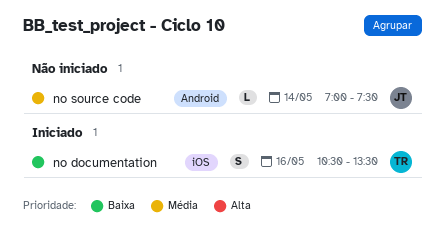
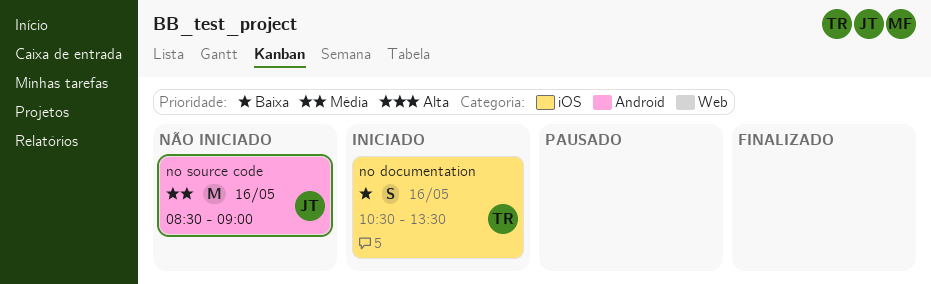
no source code, estimate: L -> M
no source code, day: May 14 -> May 16
no source code, begins: 07:00 -> 08:30
no source code, ends: 07:30 -> 09:00

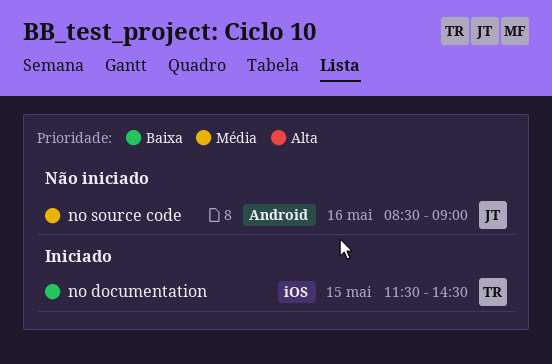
no documentation, day: May 16 -> May 15
no documentation, begins: 10:30 -> 11:30
no documentation, ends: 13:30 -> 14:30

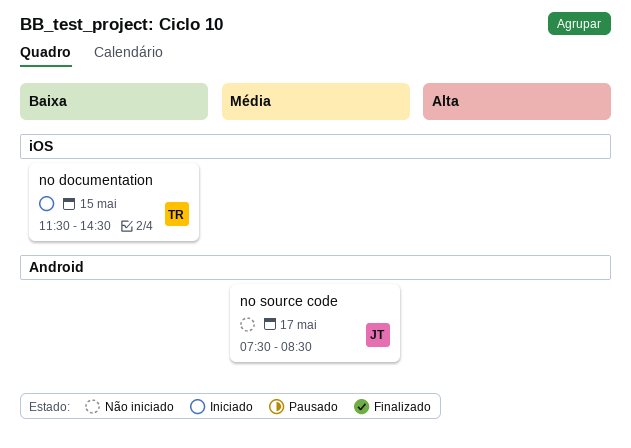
no source code, day: May 16 -> May 17
no source code, begins: 08:30 -> 07:30
no source code, ends: 09:00 -> 08:30

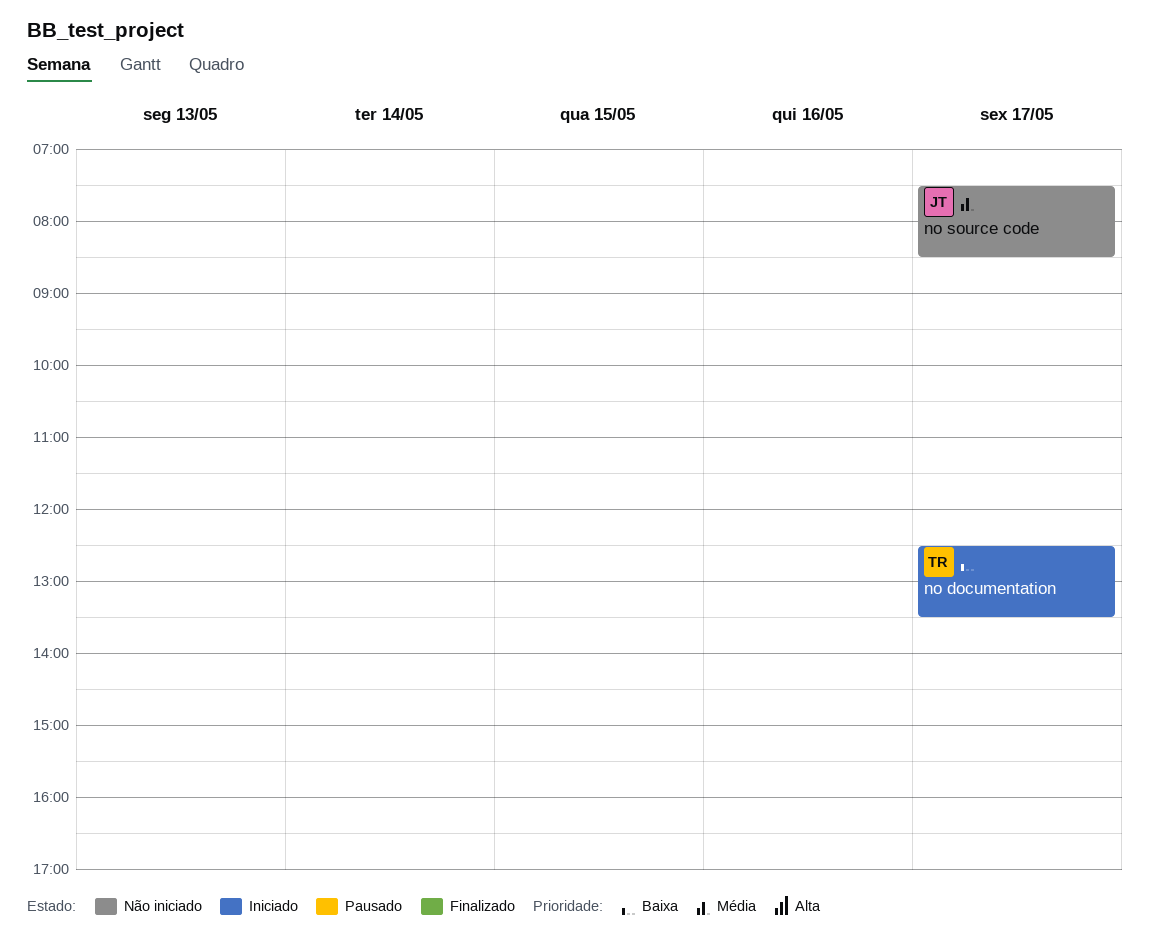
no documentation, day: May 15 -> May 17
no documentation, begins: 11:30 -> 12:30
no documentation, ends: 14:30 -> 13:30

